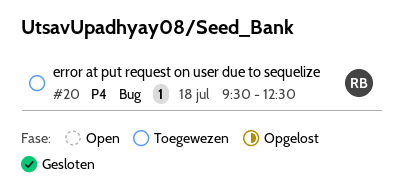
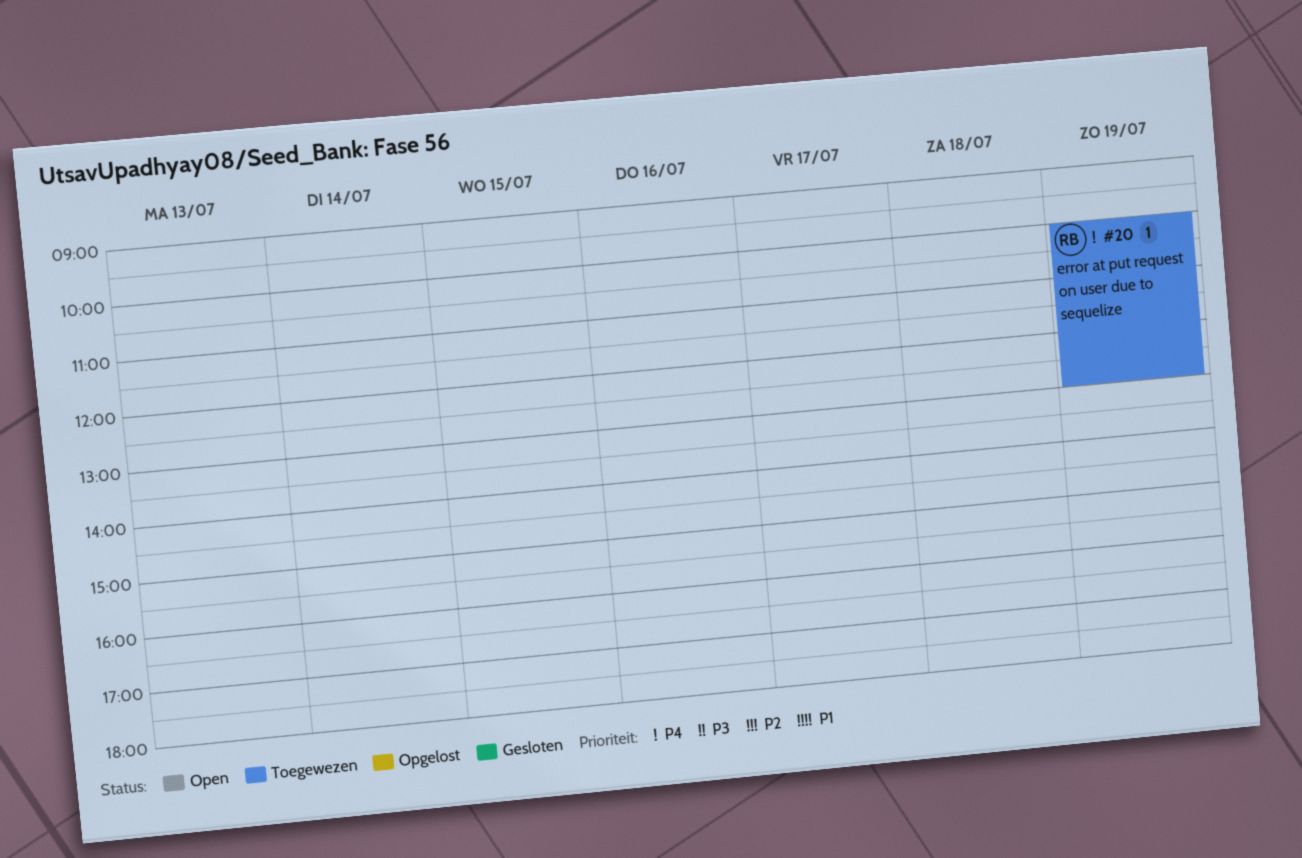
#20, day: Jul 18 -> Jul 19
#20, begins: 09:30 -> 10:00
#20, ends: 12:30 -> 13:00

